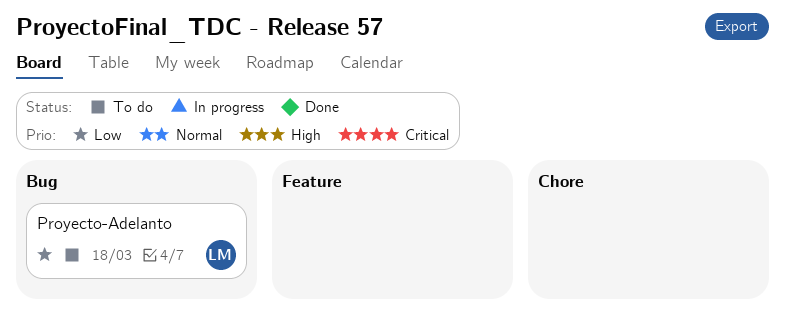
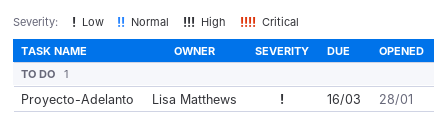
Proyecto-Adelanto, due: Mar 18 -> Mar 16

